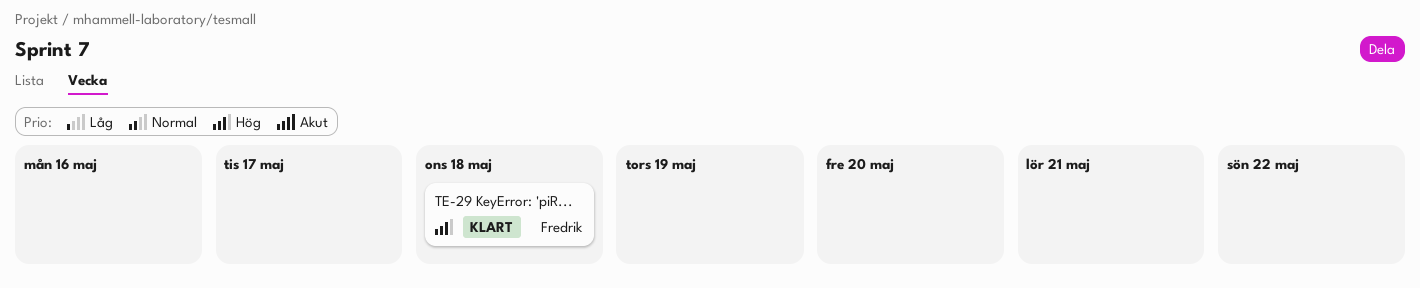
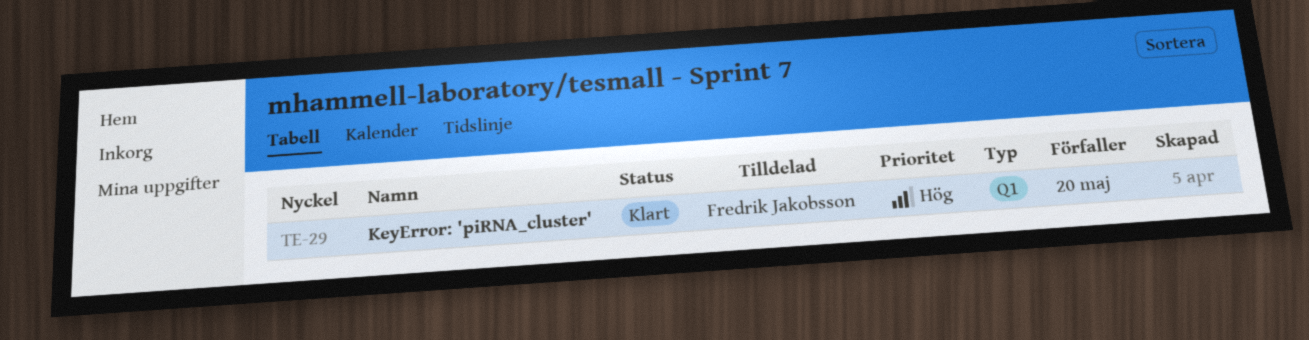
TE-29, due: May 18 -> May 20

